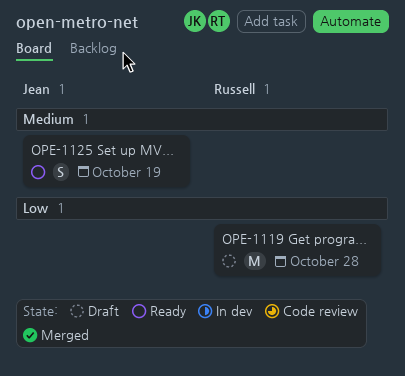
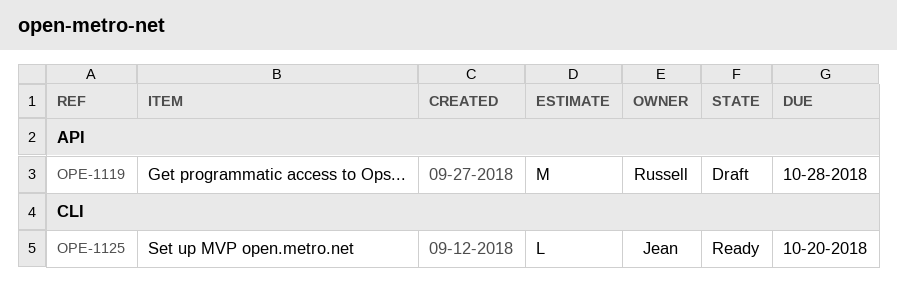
OPE-1125, estimate: S -> L
OPE-1125, due: Oct 19 -> Oct 20

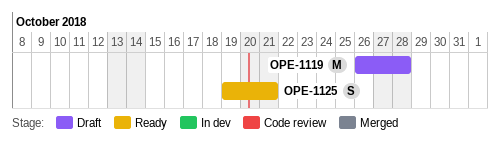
OPE-1125, estimate: L -> S
OPE-1125, due: Oct 20 -> Oct 21

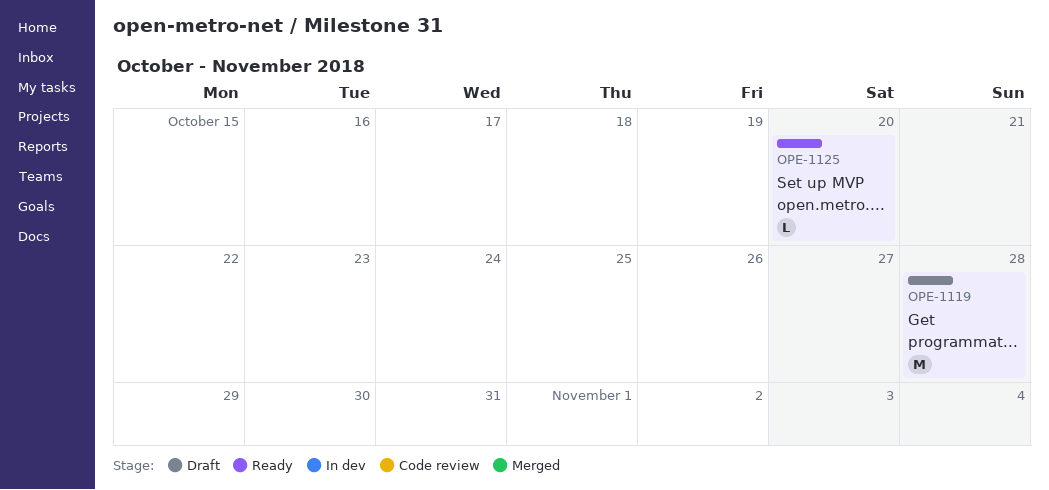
OPE-1125, estimate: S -> L
OPE-1125, due: Oct 21 -> Oct 20

